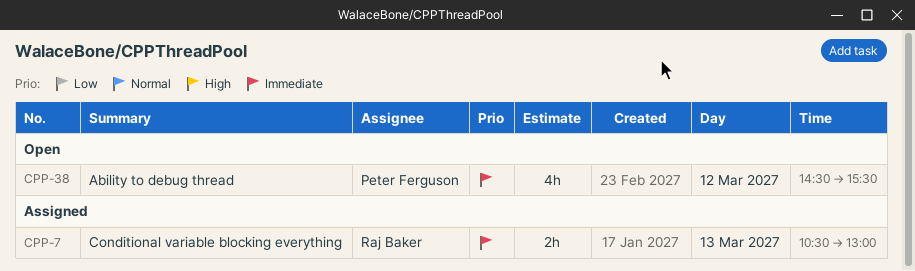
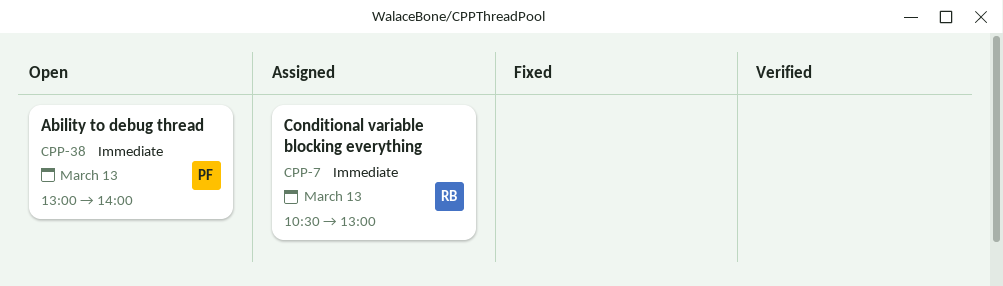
CPP-38, day: Mar 12 -> Mar 13
CPP-38, begins: 14:30 -> 13:00
CPP-38, ends: 15:30 -> 14:00

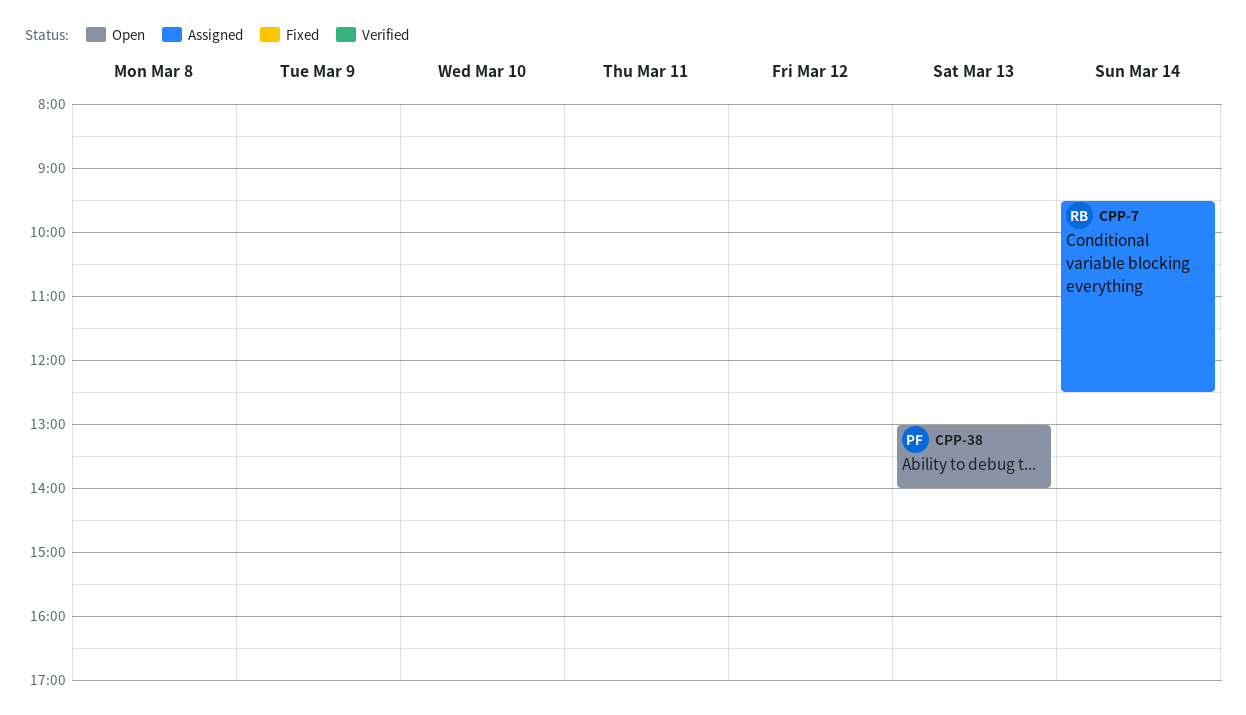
CPP-7, day: Mar 13 -> Mar 14
CPP-7, begins: 10:30 -> 09:30
CPP-7, ends: 13:00 -> 12:30

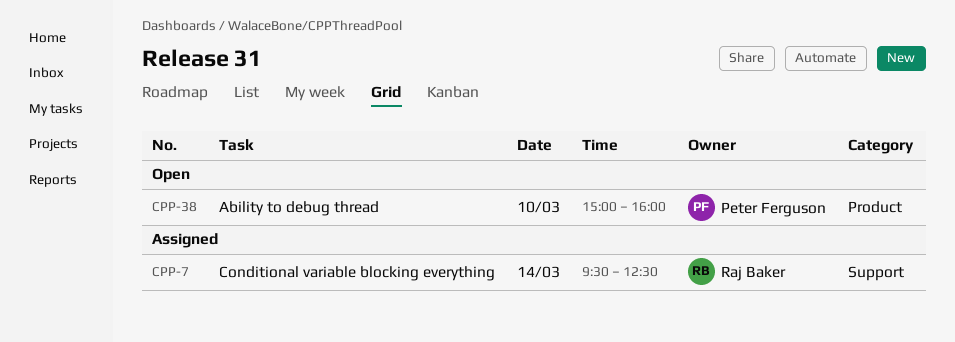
CPP-38, day: Mar 13 -> Mar 10
CPP-38, begins: 13:00 -> 15:00
CPP-38, ends: 14:00 -> 16:00

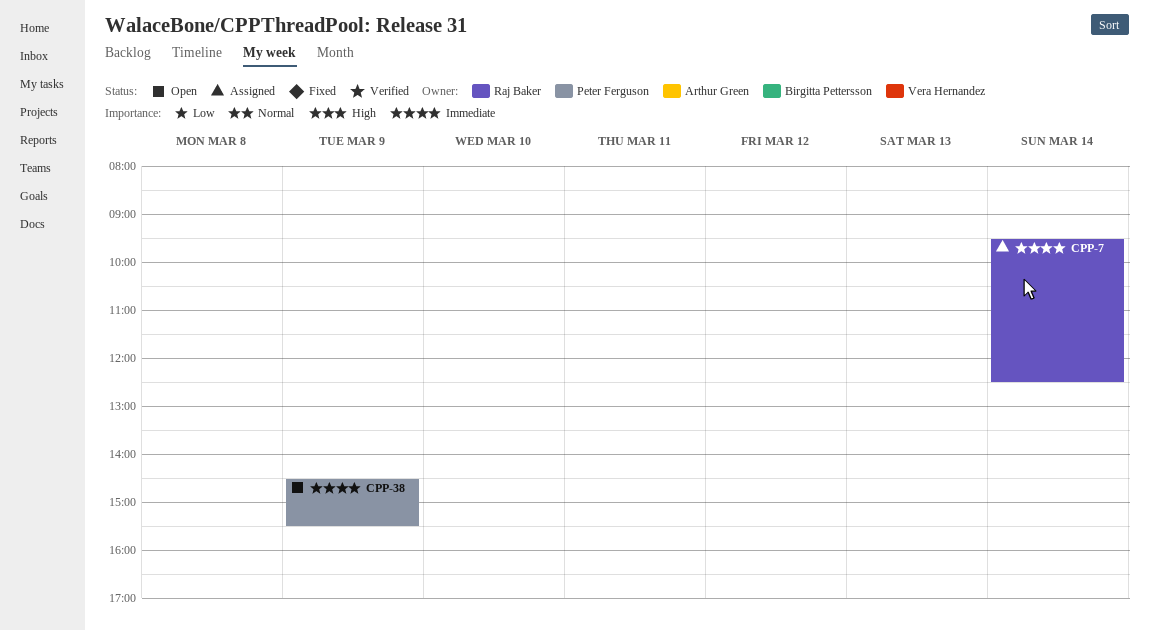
CPP-38, day: Mar 10 -> Mar 9
CPP-38, begins: 15:00 -> 14:30
CPP-38, ends: 16:00 -> 15:30

